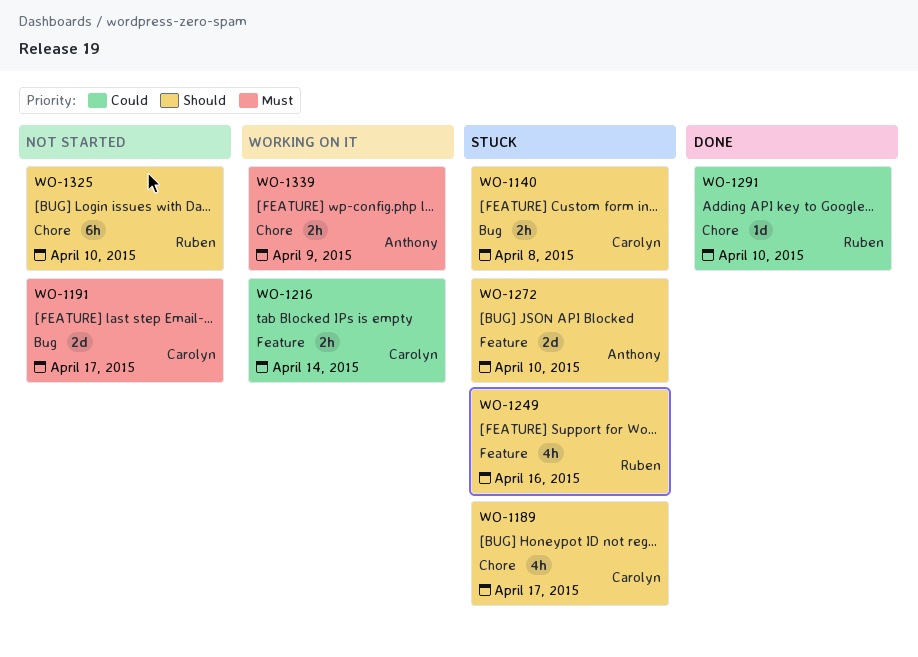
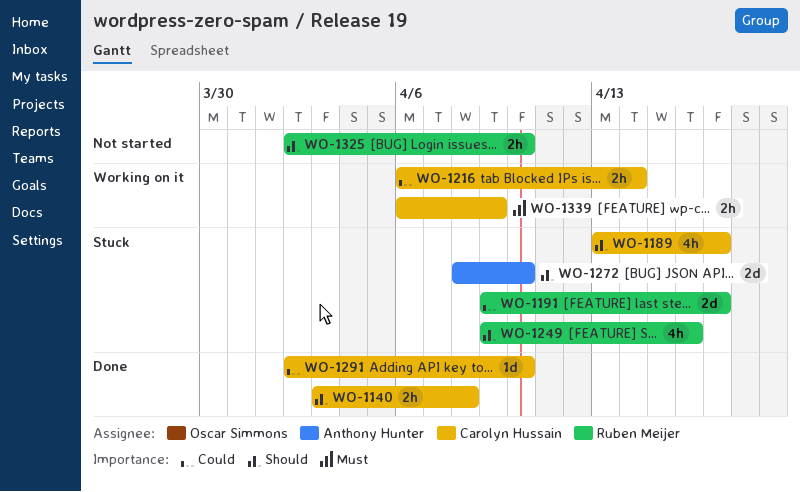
WO-1140, status: Stuck -> Done
WO-1191, status: Not started -> Stuck
WO-1191, owner: Carolyn Hussain -> Ruben Meijer
WO-1191, priority: Must -> Could
WO-1291, owner: Ruben Meijer -> Carolyn Hussain
WO-1325, estimate: 6h -> 2h
WO-1339, owner: Anthony Hunter -> Carolyn Hussain

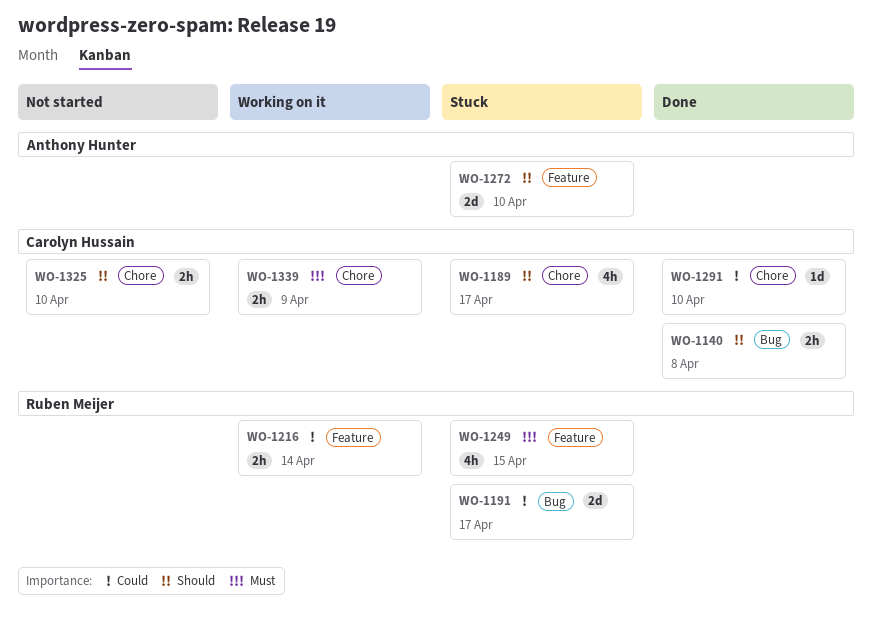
WO-1216, owner: Carolyn Hussain -> Ruben Meijer
WO-1249, priority: Should -> Must
WO-1249, due: Apr 16 -> Apr 15
WO-1325, owner: Ruben Meijer -> Carolyn Hussain

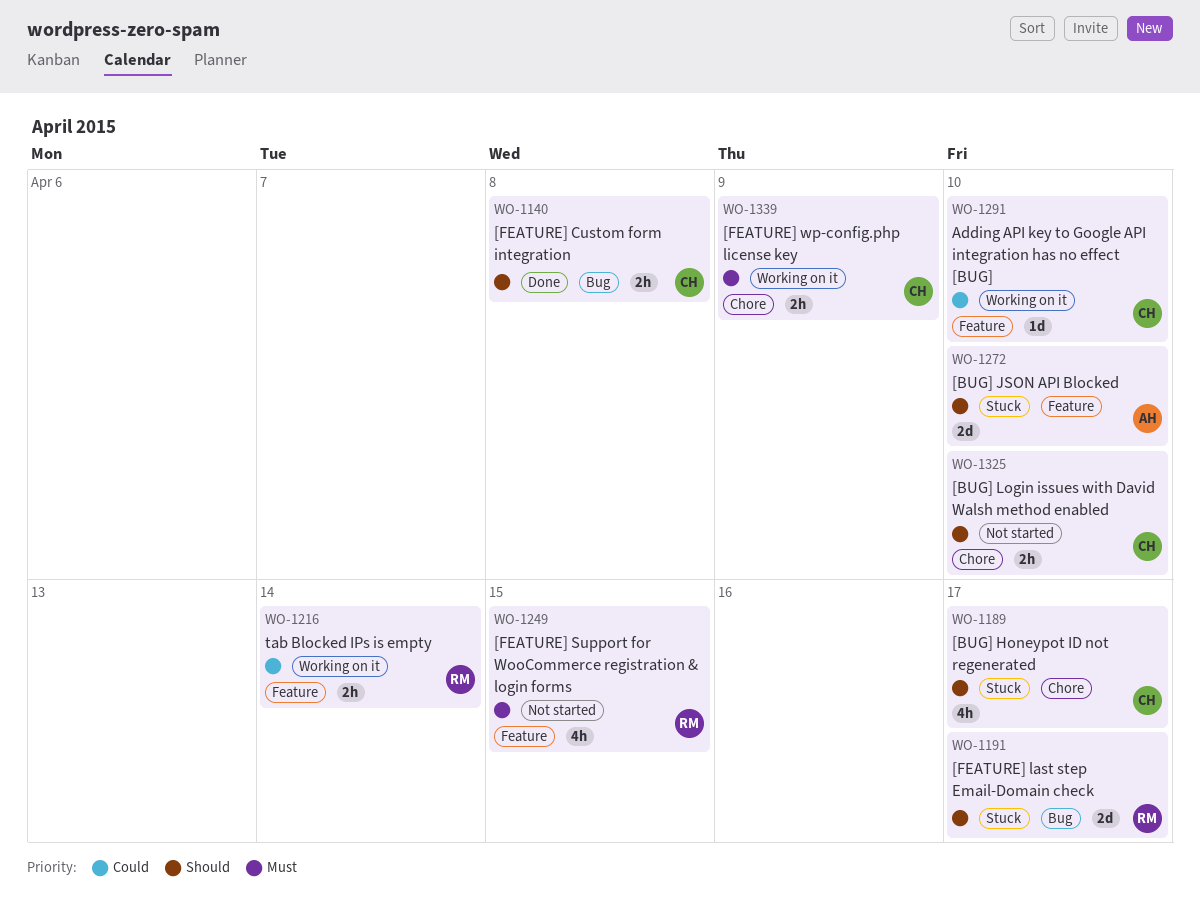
WO-1191, priority: Could -> Should
WO-1249, status: Stuck -> Not started
WO-1291, status: Done -> Working on it
WO-1291, label: Chore -> Feature

